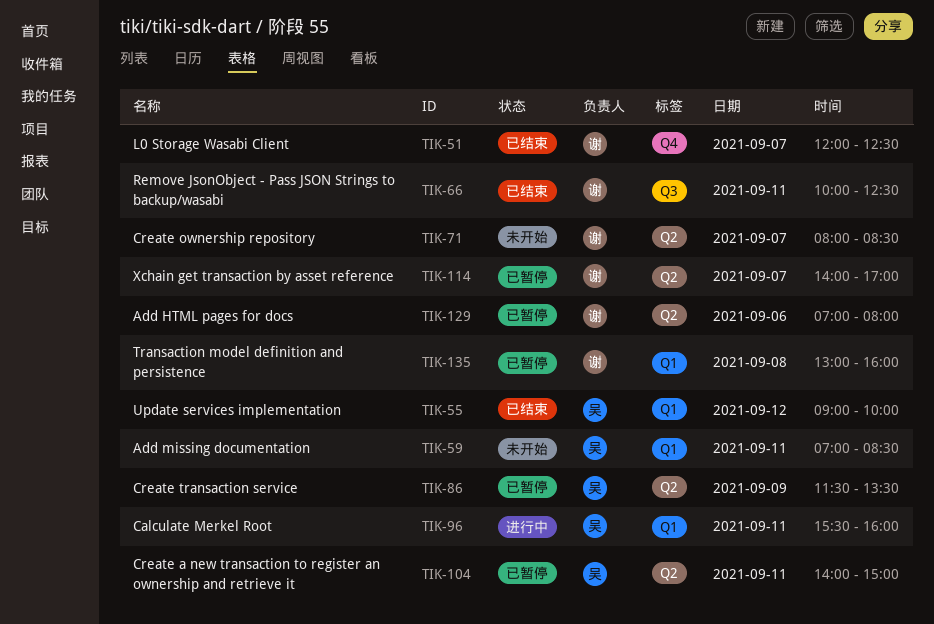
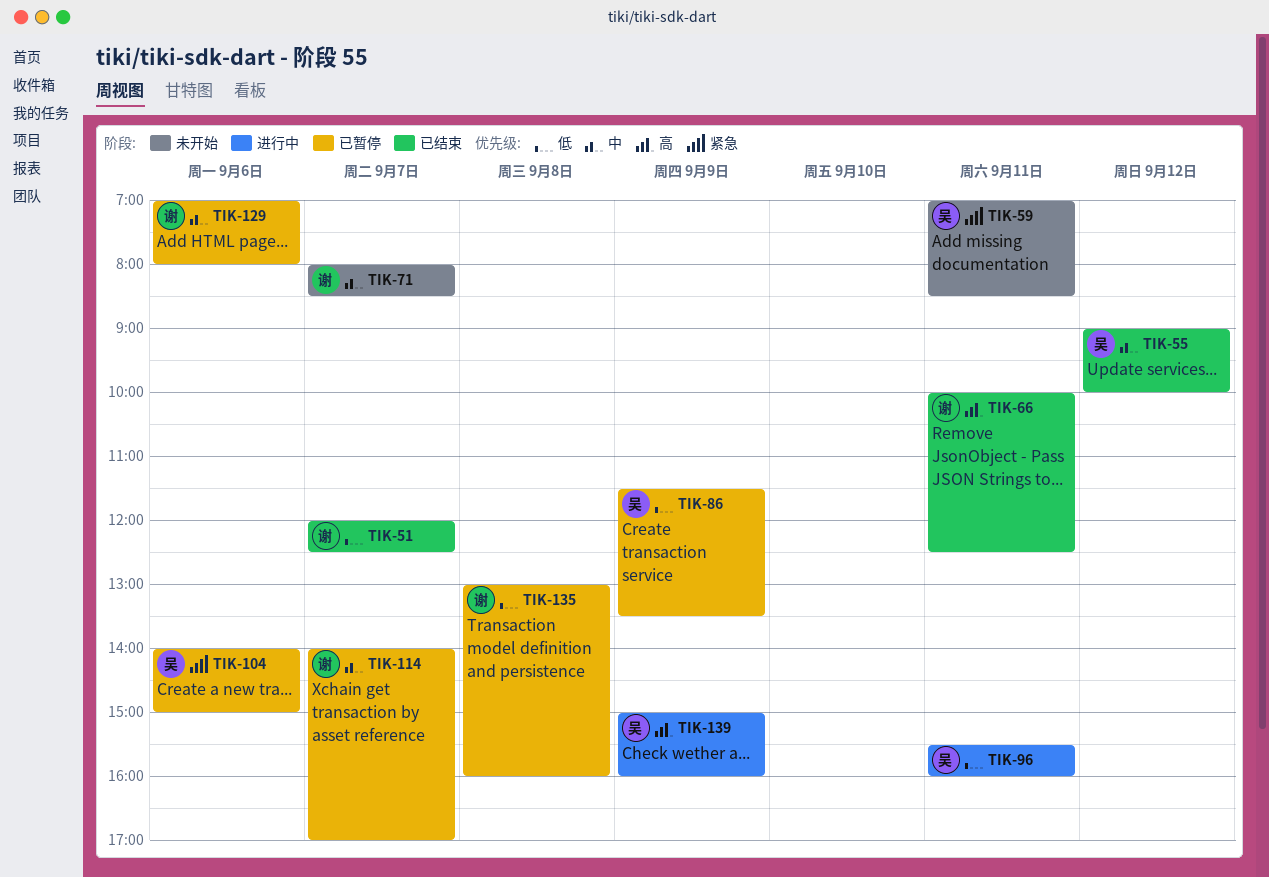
TIK-104, day: Sep 11 -> Sep 6
TIK-139: none -> present

